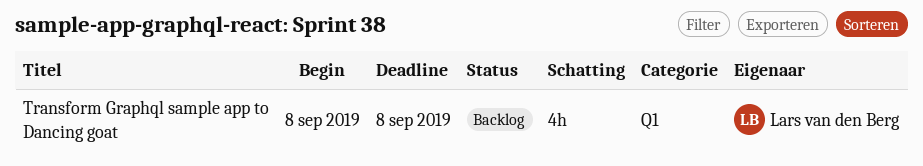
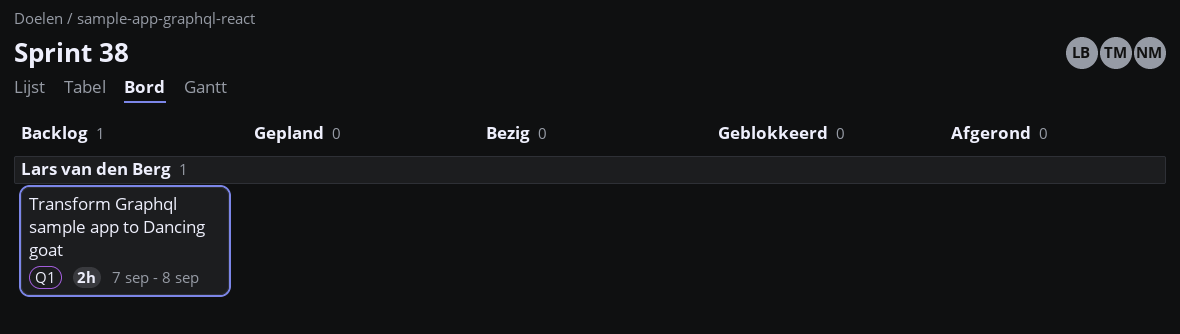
Transform Graphql sample app to Dancing goat, estimate: 4h -> 2h
Transform Graphql sample app to Dancing goat, start: Sep 8 -> Sep 7

